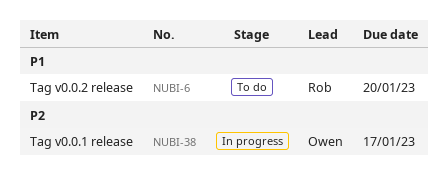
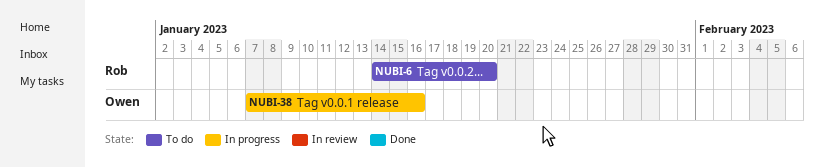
NUBI-38, due: Jan 17 -> Jan 16

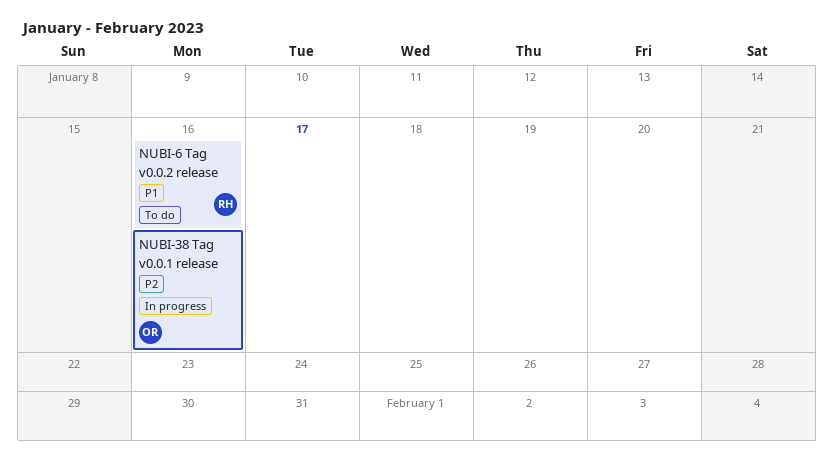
NUBI-6, due: Jan 20 -> Jan 16

